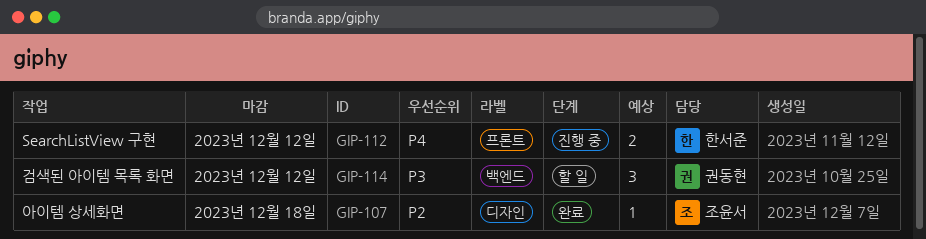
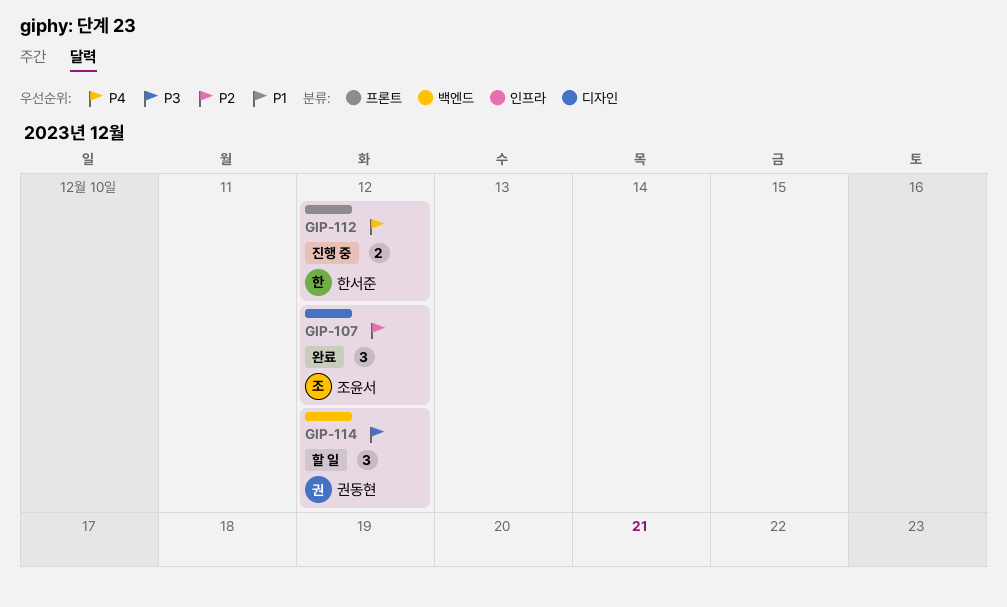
GIP-107, estimate: 1 -> 3
GIP-107, due: Dec 18 -> Dec 12

